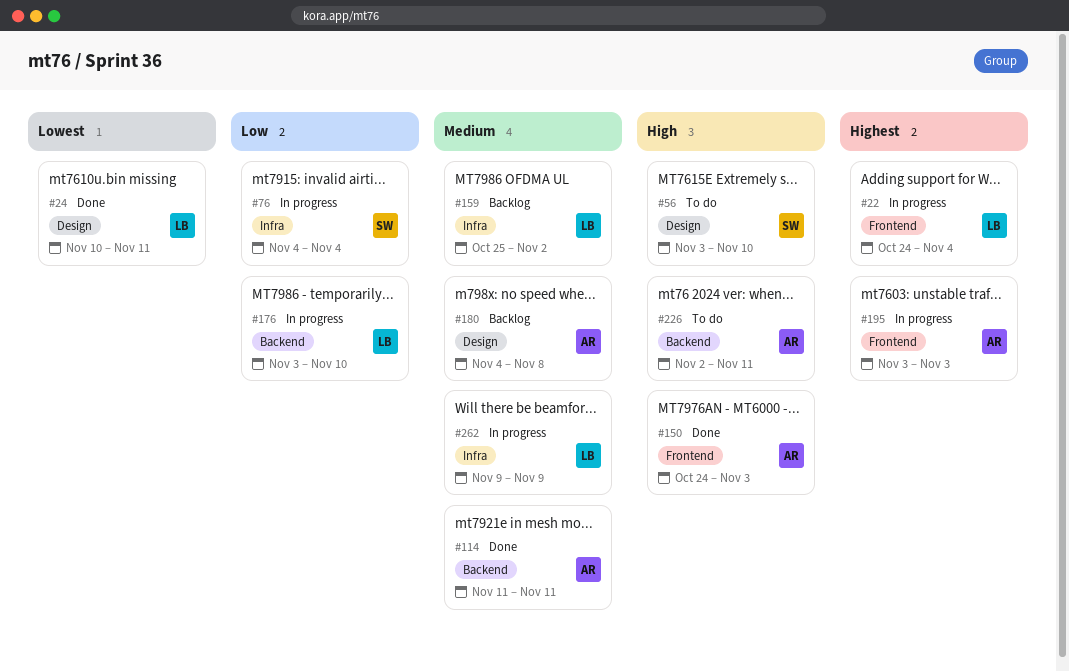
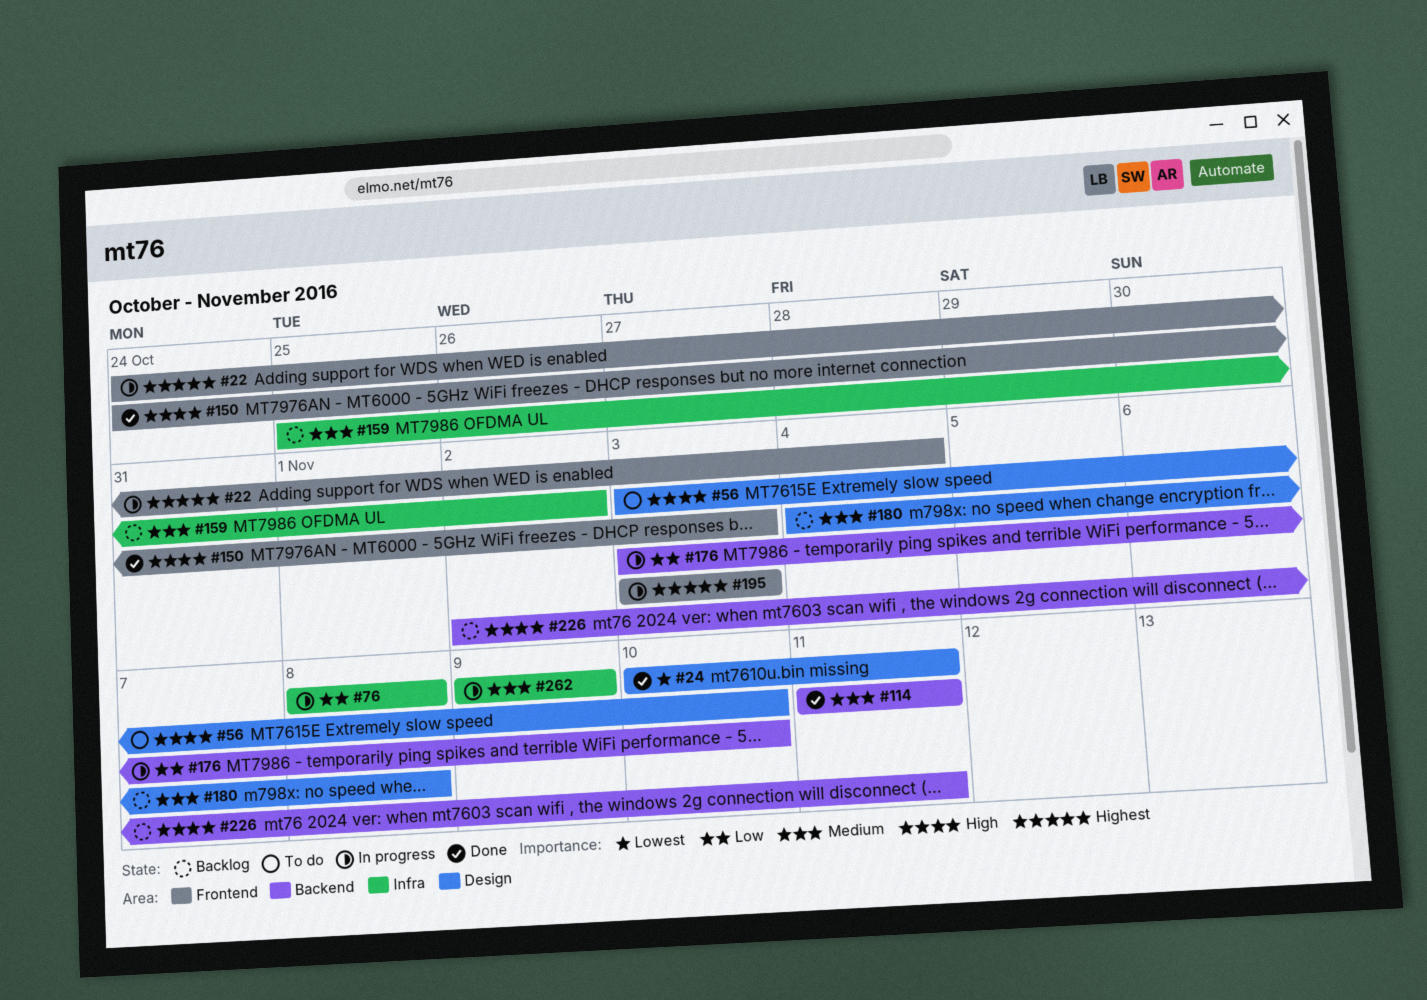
#76, start: Nov 4 -> Nov 8
#76, due: Nov 4 -> Nov 8
#226, status: To do -> Backlog

